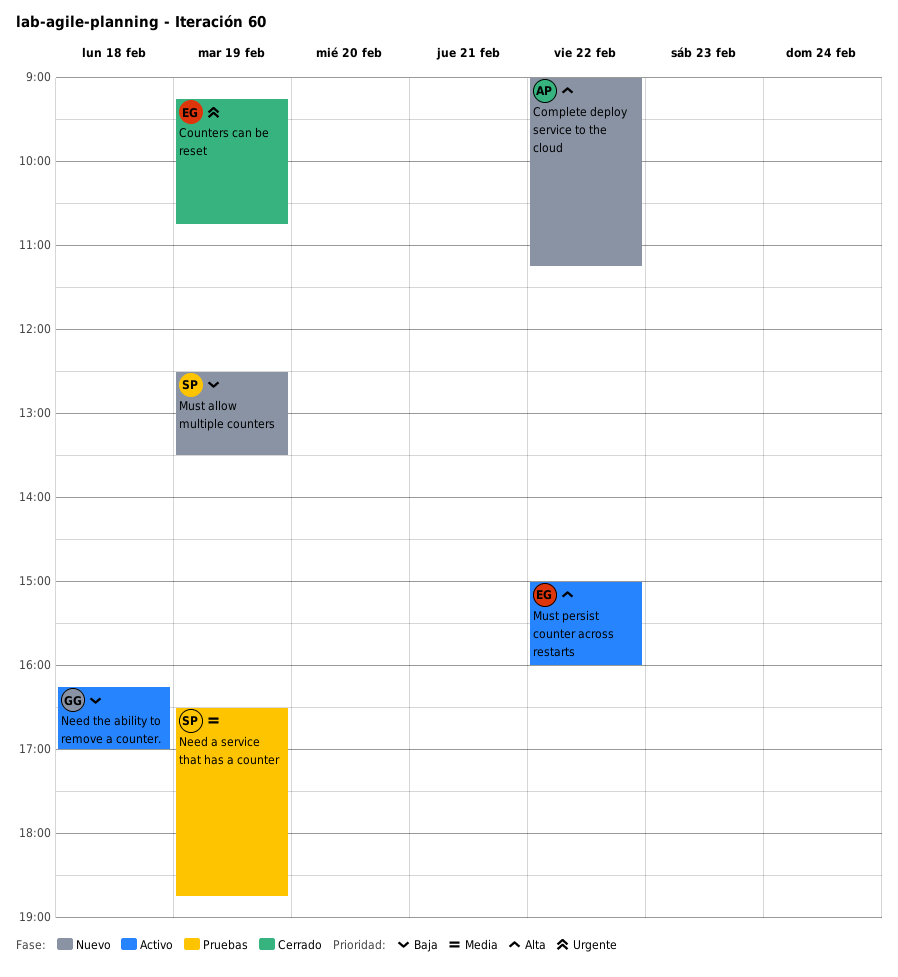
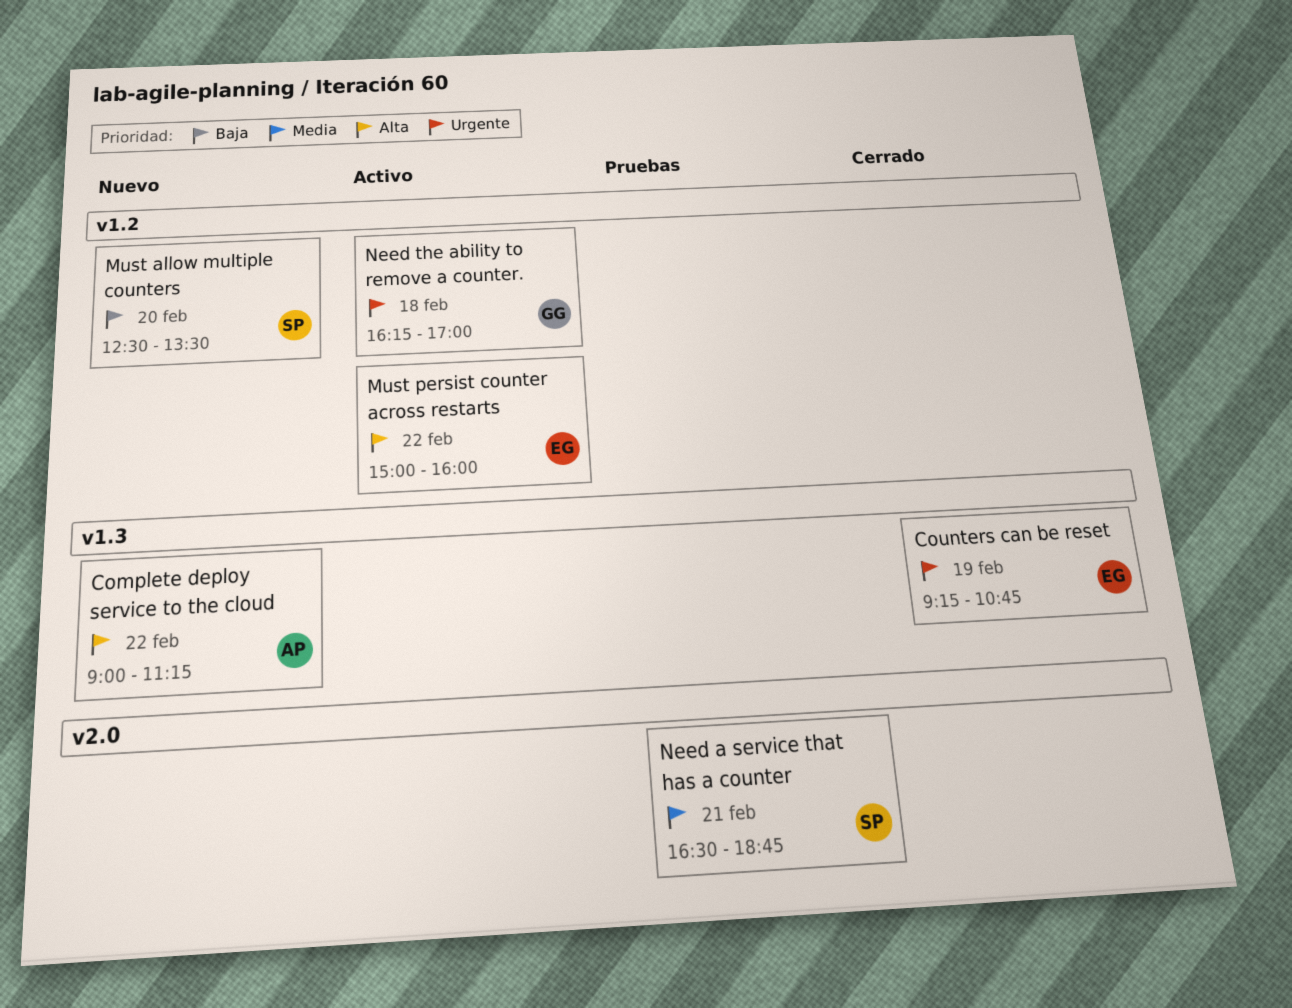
Must allow multiple counters, day: Feb 19 -> Feb 20
Need a service that has a counter, day: Feb 19 -> Feb 21
Need the ability to remove a counter., priority: Baja -> Urgente

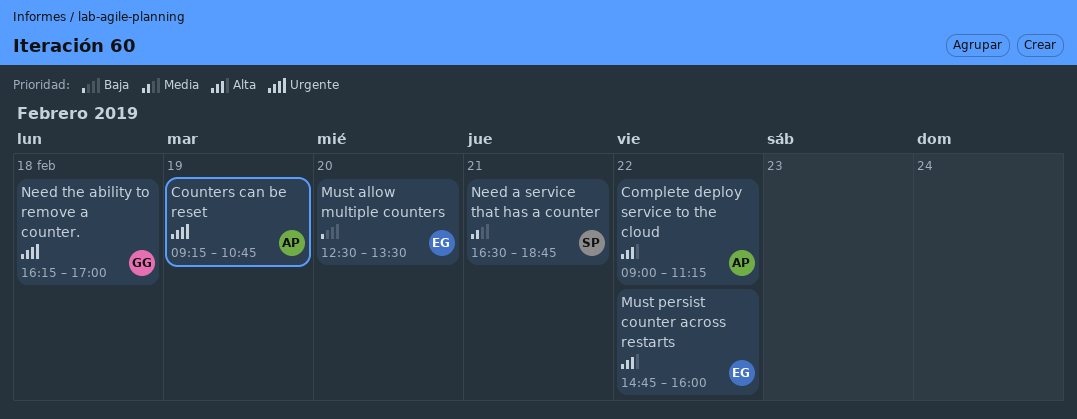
Counters can be reset, owner: EG -> AP
Must allow multiple counters, owner: SP -> EG
Must persist counter across restarts, begins: 15:00 -> 14:45

